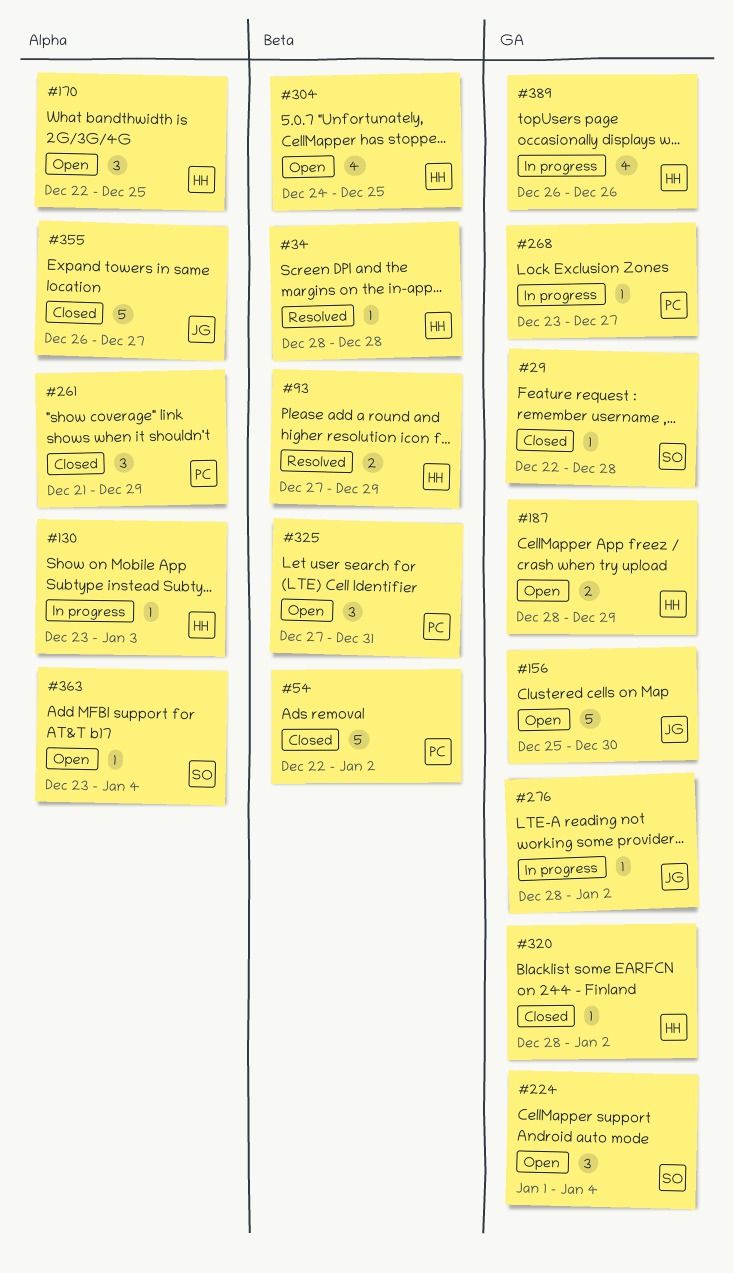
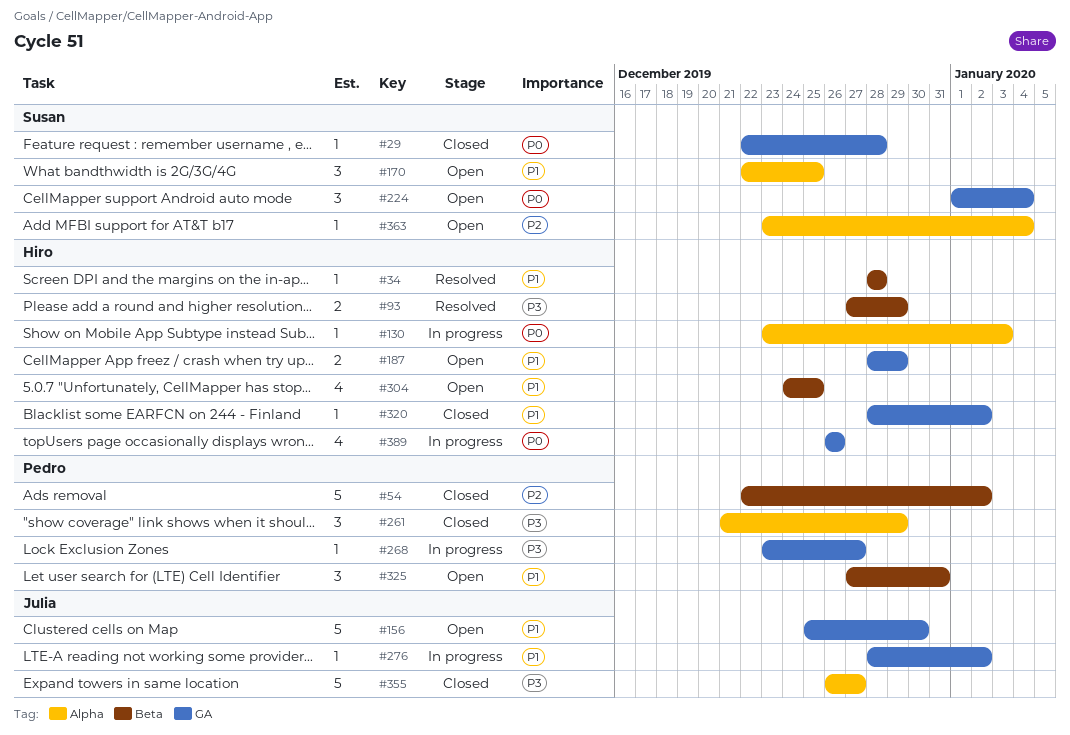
#170, owner: Hiro -> Susan

